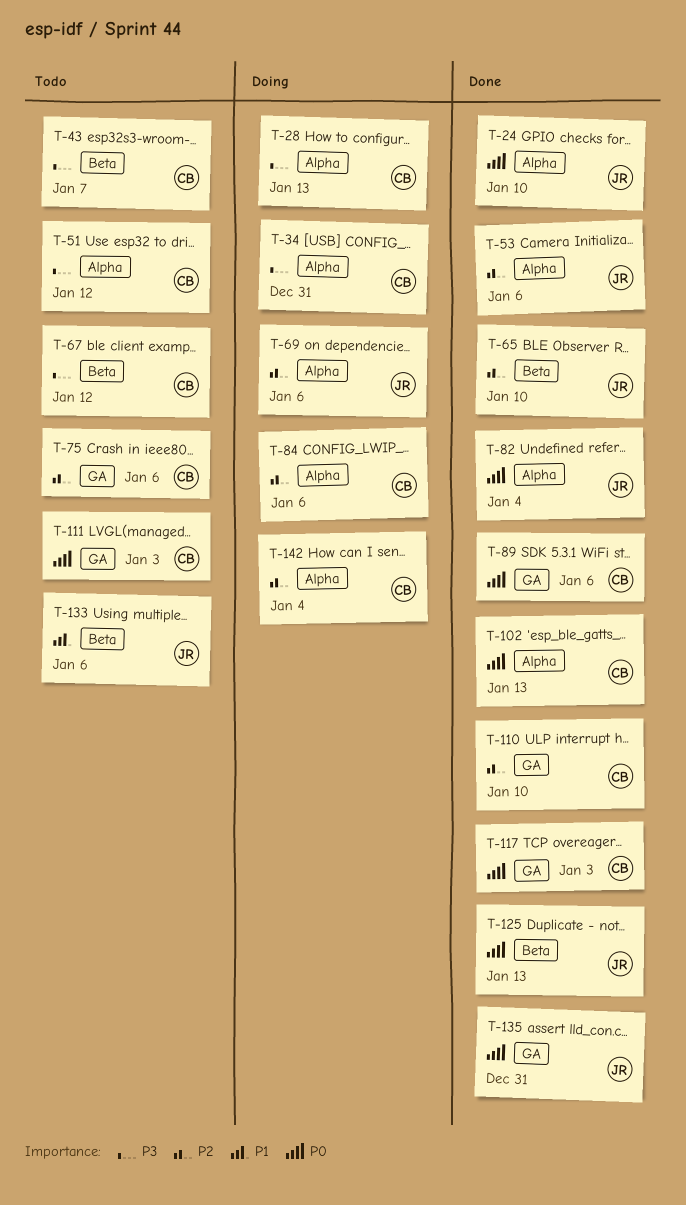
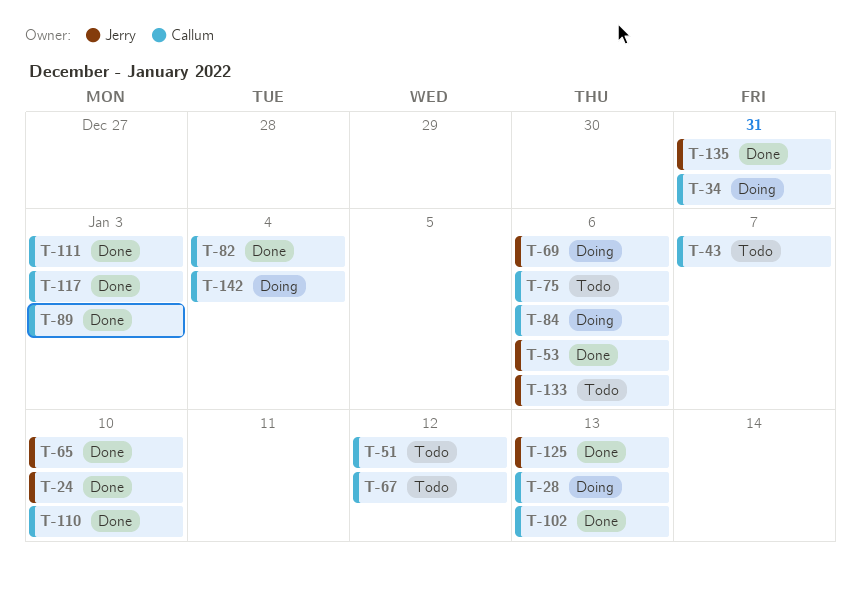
T-82, owner: Jerry -> Callum
T-89, due: Jan 6 -> Jan 3
T-111, status: Todo -> Done

